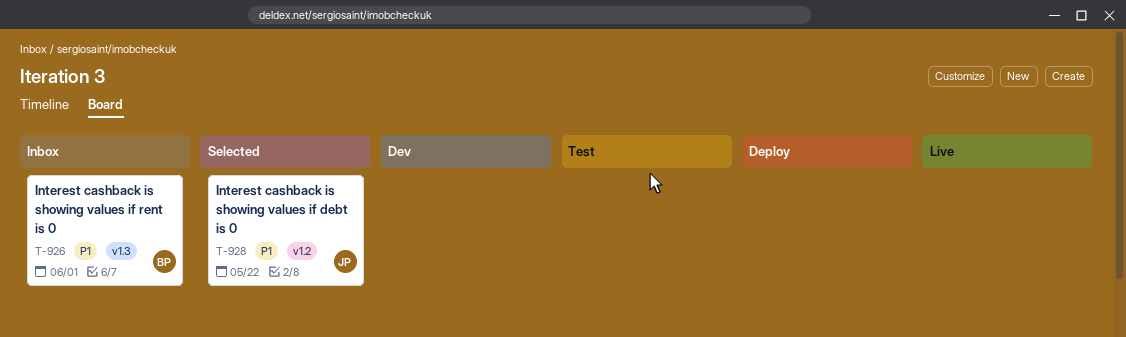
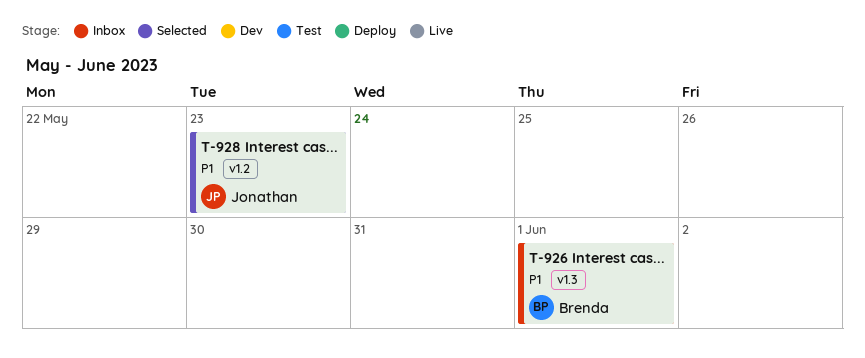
T-928, due: May 22 -> May 23

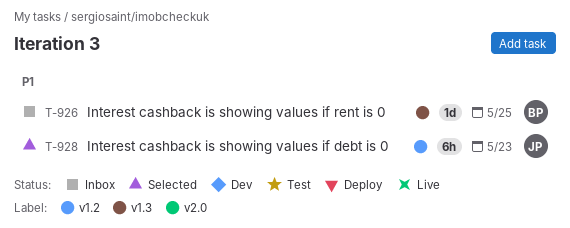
T-926, due: Jun 1 -> May 25

